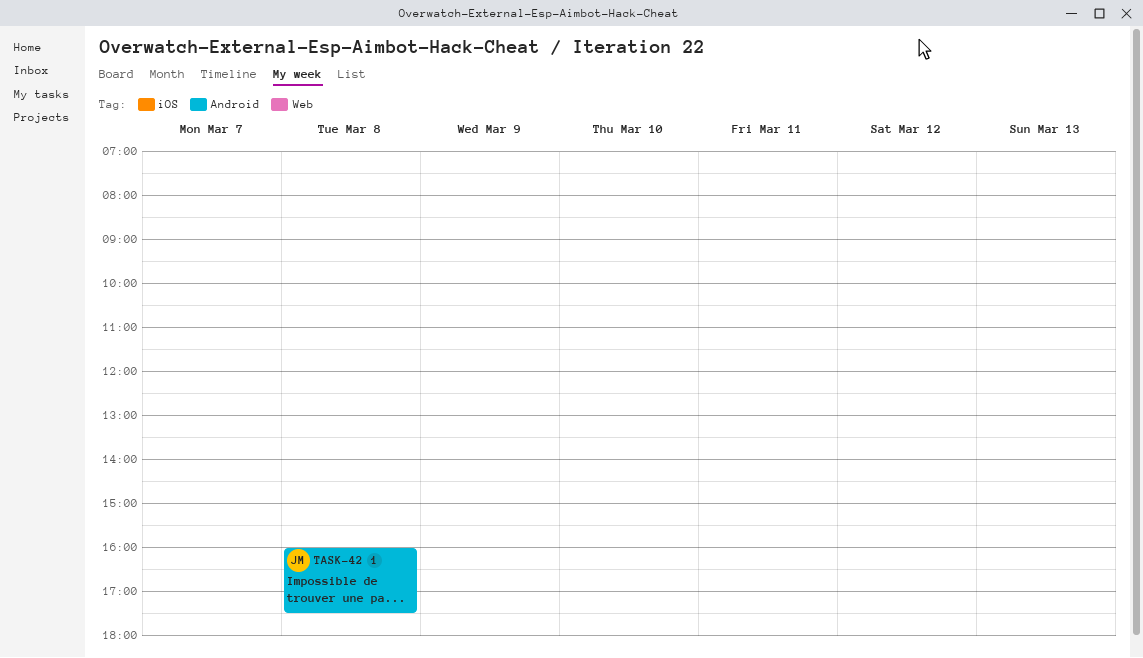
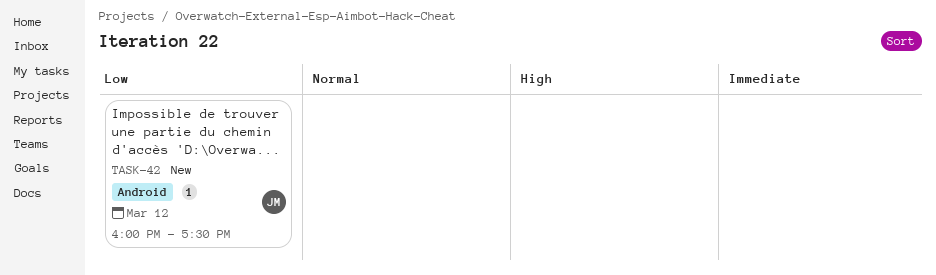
TASK-42, day: Mar 8 -> Mar 12

